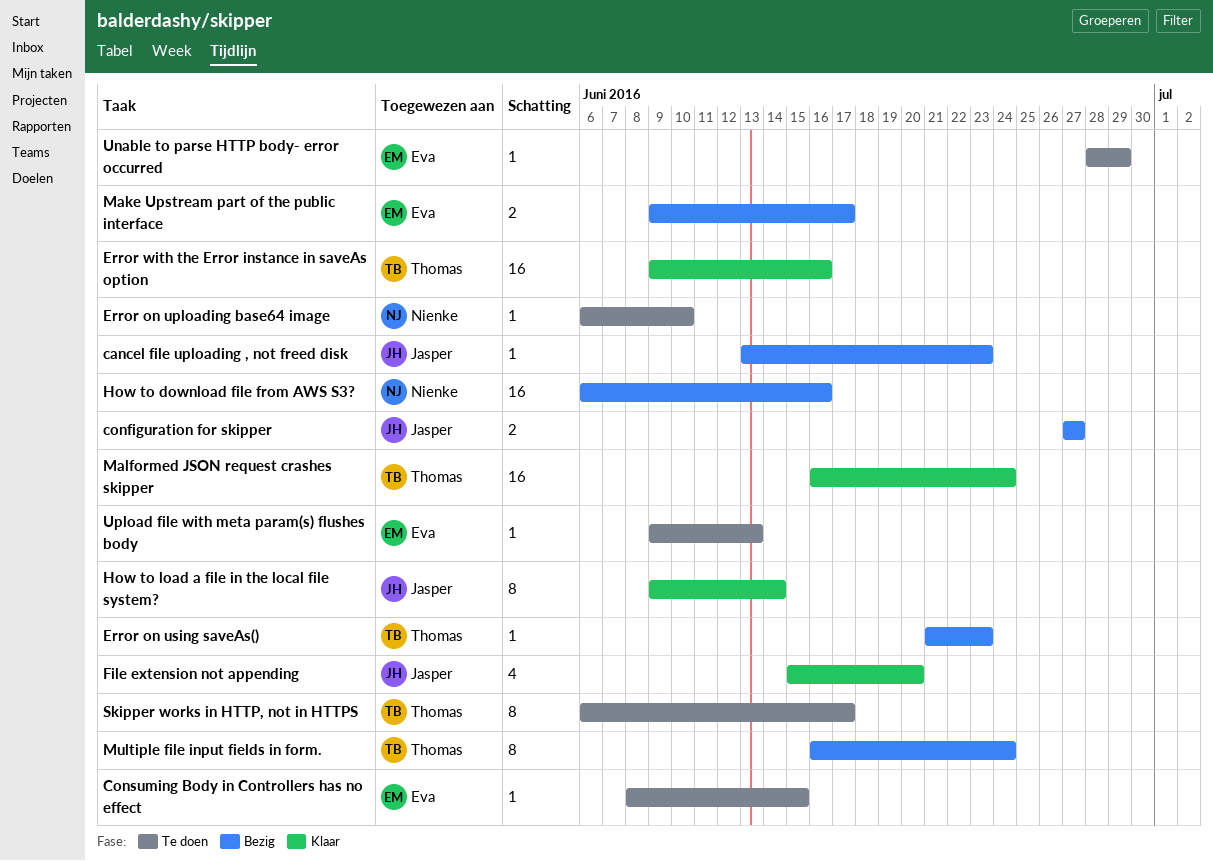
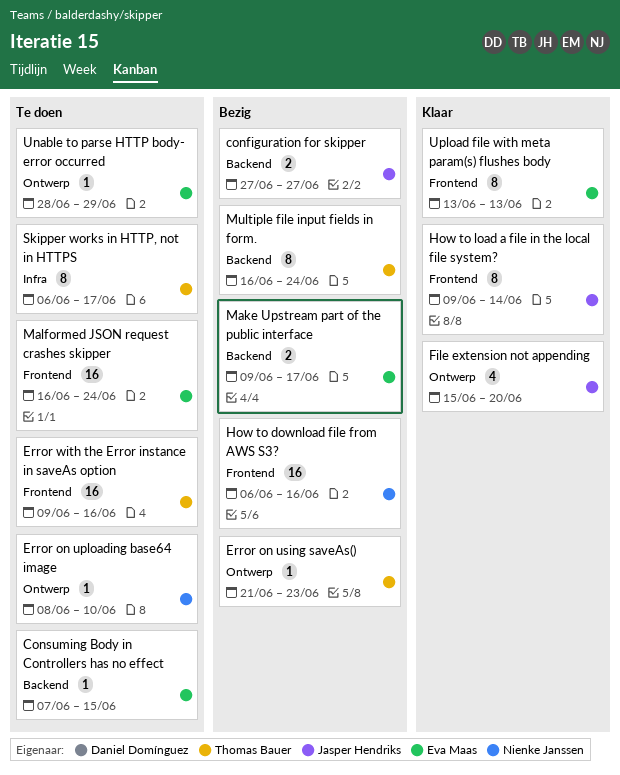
cancel file uploading , not freed disk: present -> none
Consuming Body in Controllers has no effect, start: Jun 8 -> Jun 7
Error on uploading base64 image, start: Jun 6 -> Jun 8
Error with the Error instance in saveAs option, status: Klaar -> Te doen
Malformed JSON request crashes skipper, status: Klaar -> Te doen
Malformed JSON request crashes skipper, owner: Thomas Bauer -> Eva Maas
Upload file with meta param(s) flushes body, status: Te doen -> Klaar
Upload file with meta param(s) flushes body, estimate: 1 -> 8
Upload file with meta param(s) flushes body, start: Jun 9 -> Jun 13

